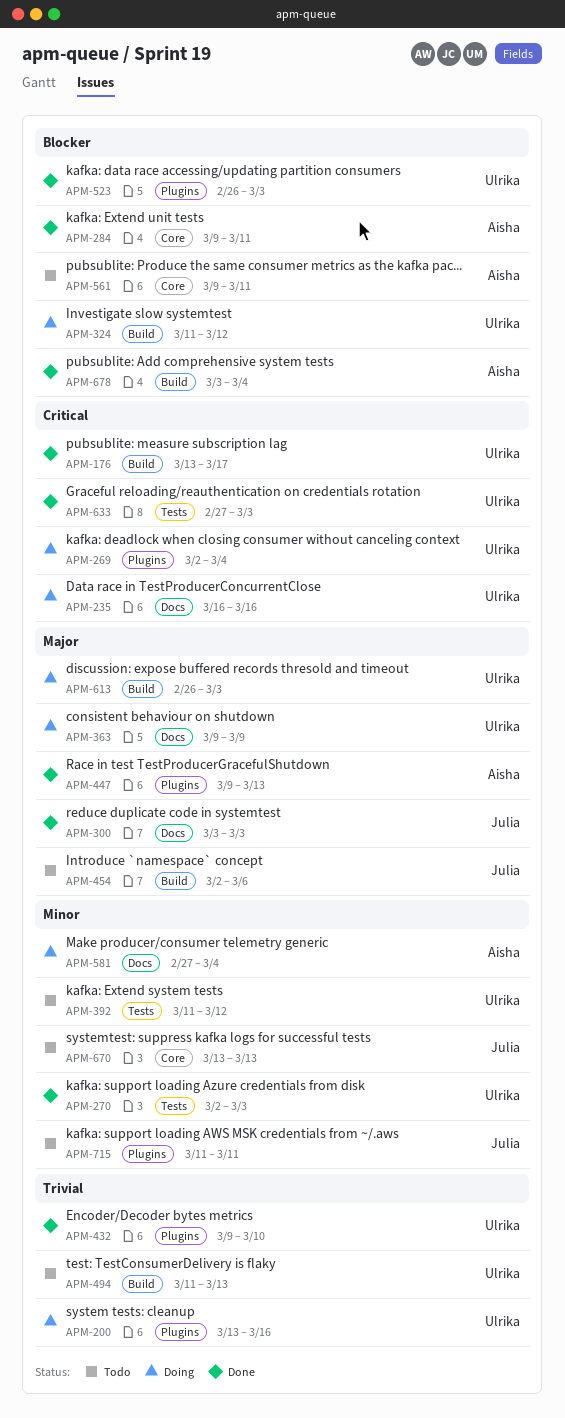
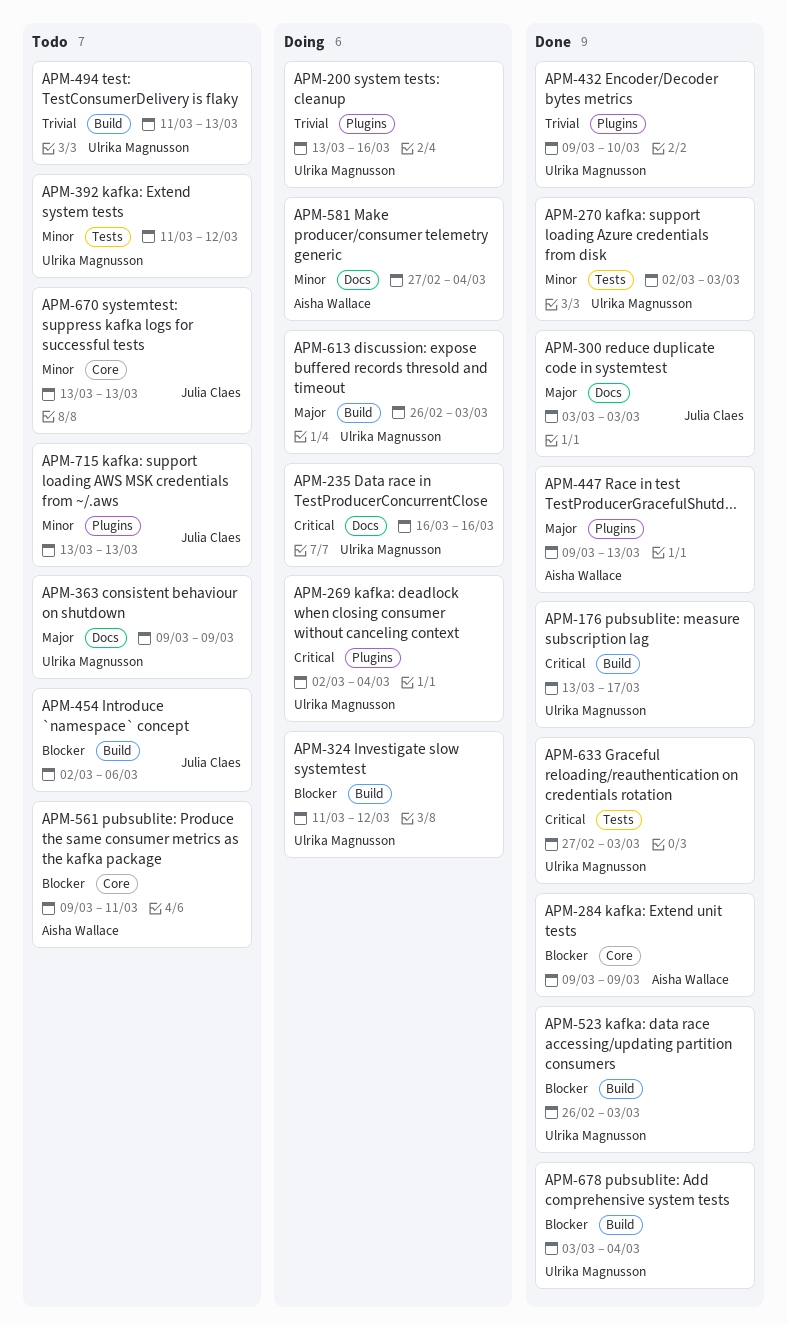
APM-284, due: Mar 11 -> Mar 9
APM-363, status: Doing -> Todo
APM-454, priority: Major -> Blocker
APM-523, label: Plugins -> Build
APM-678, owner: Aisha Wallace -> Ulrika Magnusson
APM-715, start: Mar 11 -> Mar 13
APM-715, due: Mar 11 -> Mar 13

